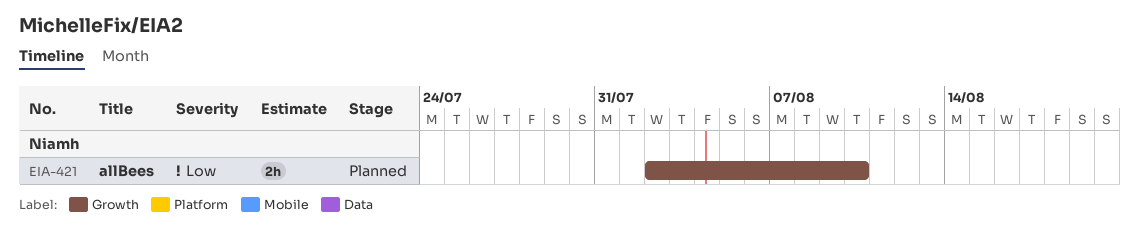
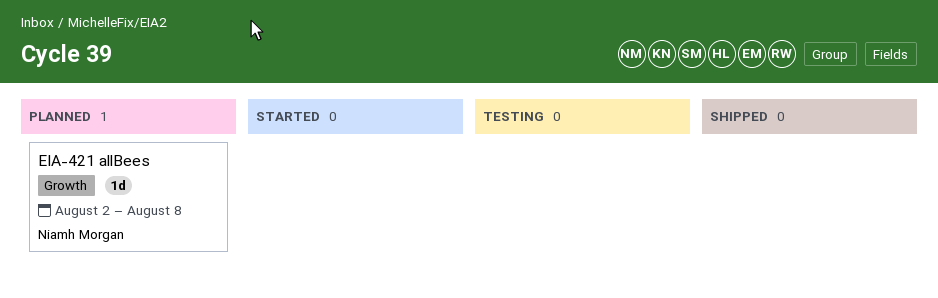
EIA-421, estimate: 2h -> 1d
EIA-421, due: Aug 10 -> Aug 8

